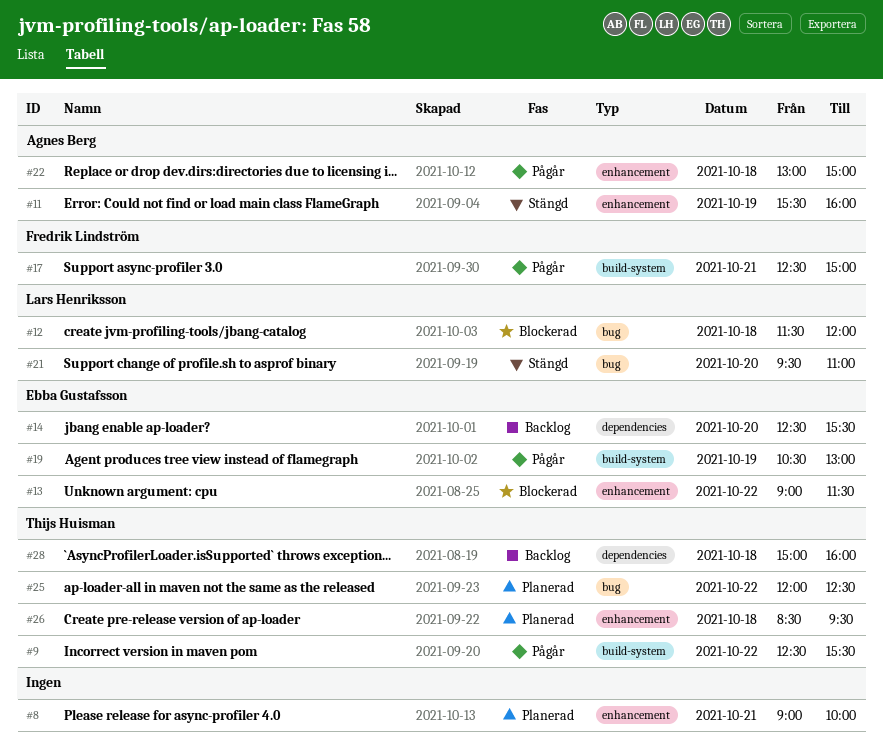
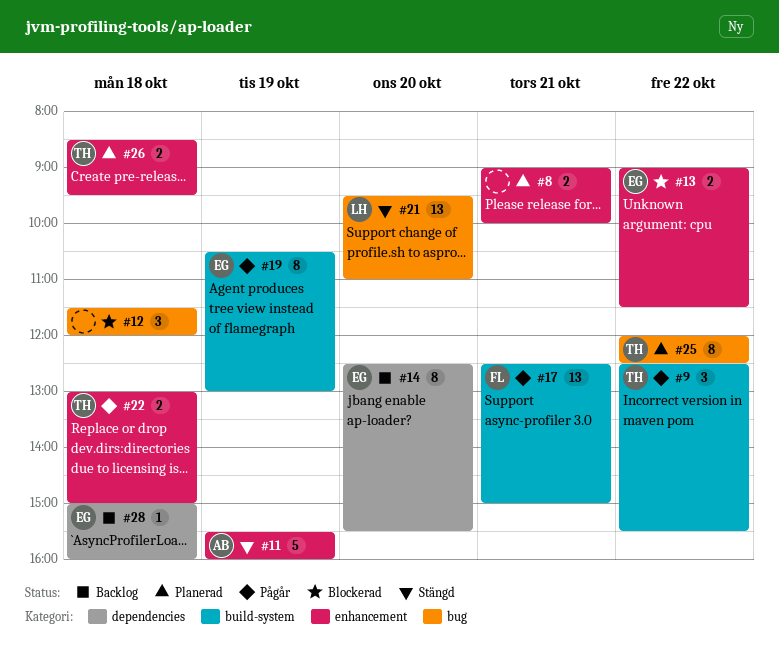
#12, owner: Lars Henriksson -> none
#22, owner: Agnes Berg -> Thijs Huisman
#28, owner: Thijs Huisman -> Ebba Gustafsson

